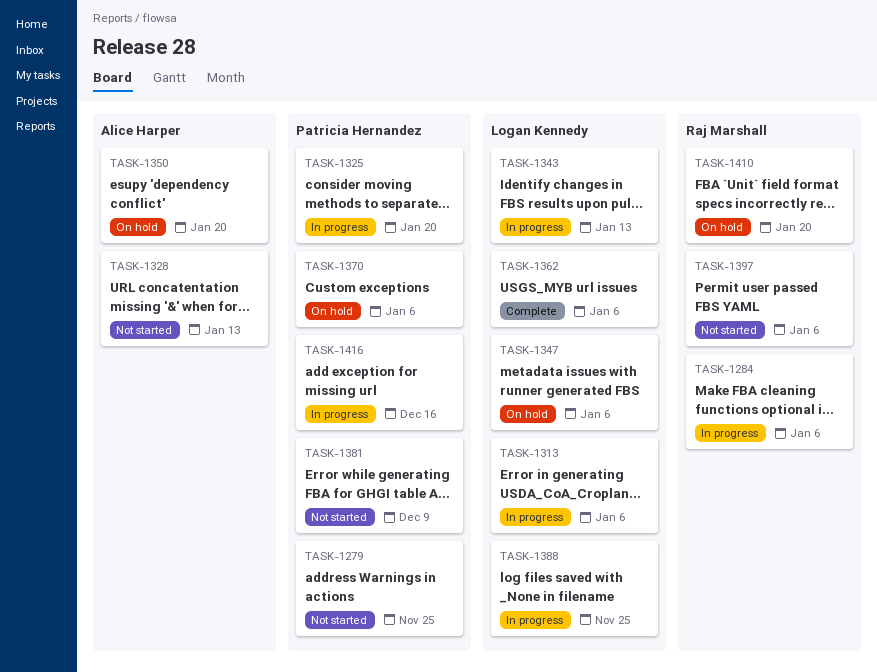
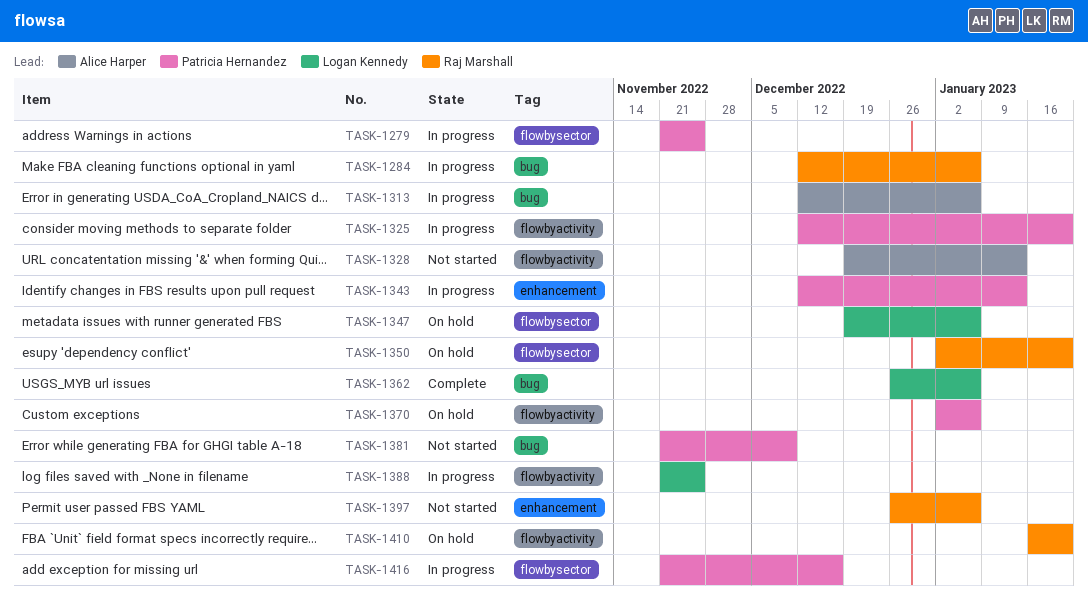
TASK-1279, status: Not started -> In progress
TASK-1313, owner: Logan Kennedy -> Alice Harper
TASK-1343, owner: Logan Kennedy -> Patricia Hernandez
TASK-1350, owner: Alice Harper -> Raj Marshall

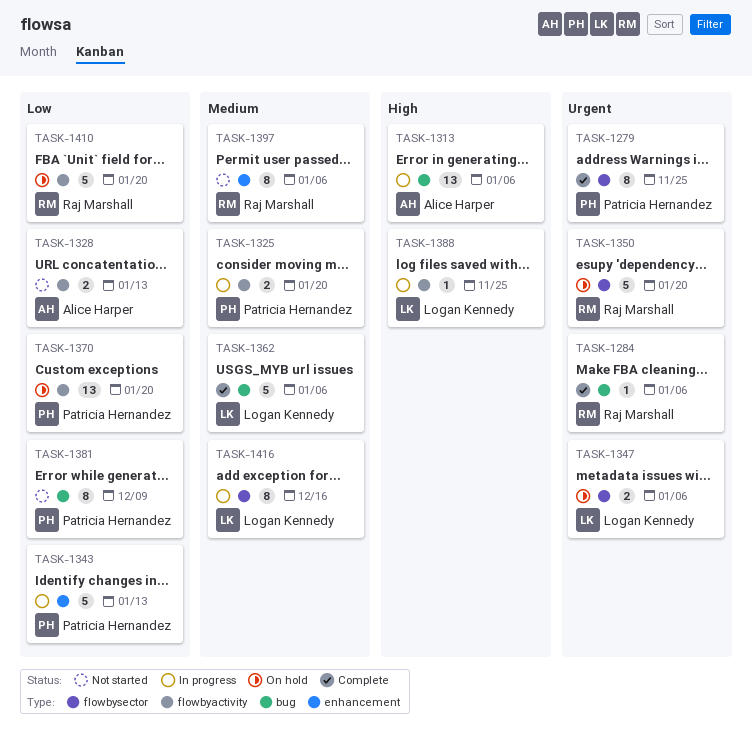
TASK-1279, status: In progress -> Complete
TASK-1284, status: In progress -> Complete
TASK-1370, due: Jan 6 -> Jan 20
TASK-1416, owner: Patricia Hernandez -> Logan Kennedy

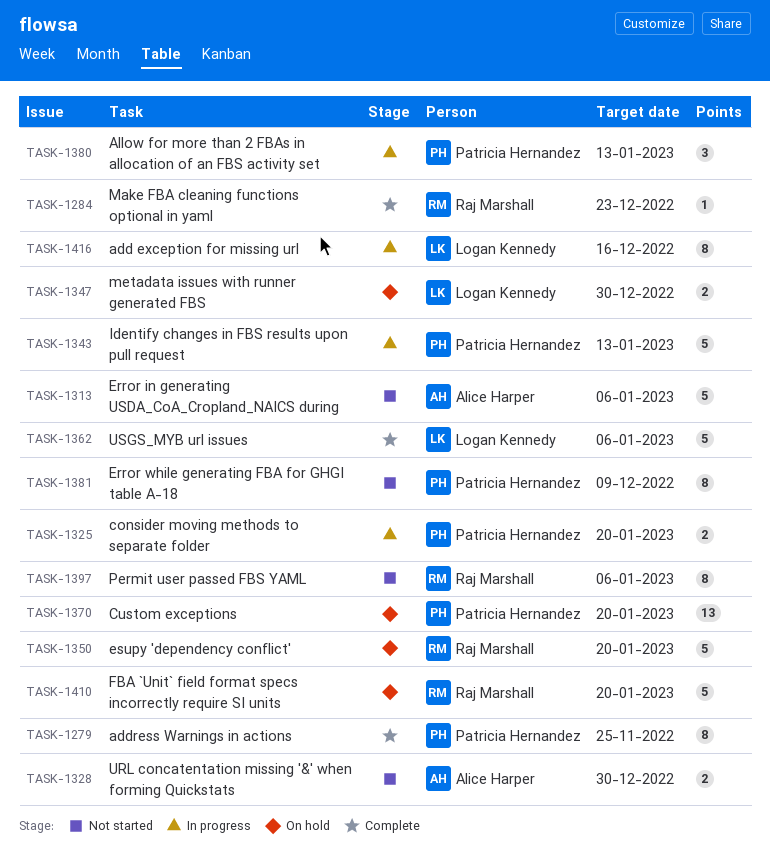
TASK-1284, due: Jan 6 -> Dec 23
TASK-1313, status: In progress -> Not started
TASK-1313, estimate: 13 -> 5
TASK-1328, due: Jan 13 -> Dec 30
TASK-1347, due: Jan 6 -> Dec 30
TASK-1380: none -> present
TASK-1388: present -> none

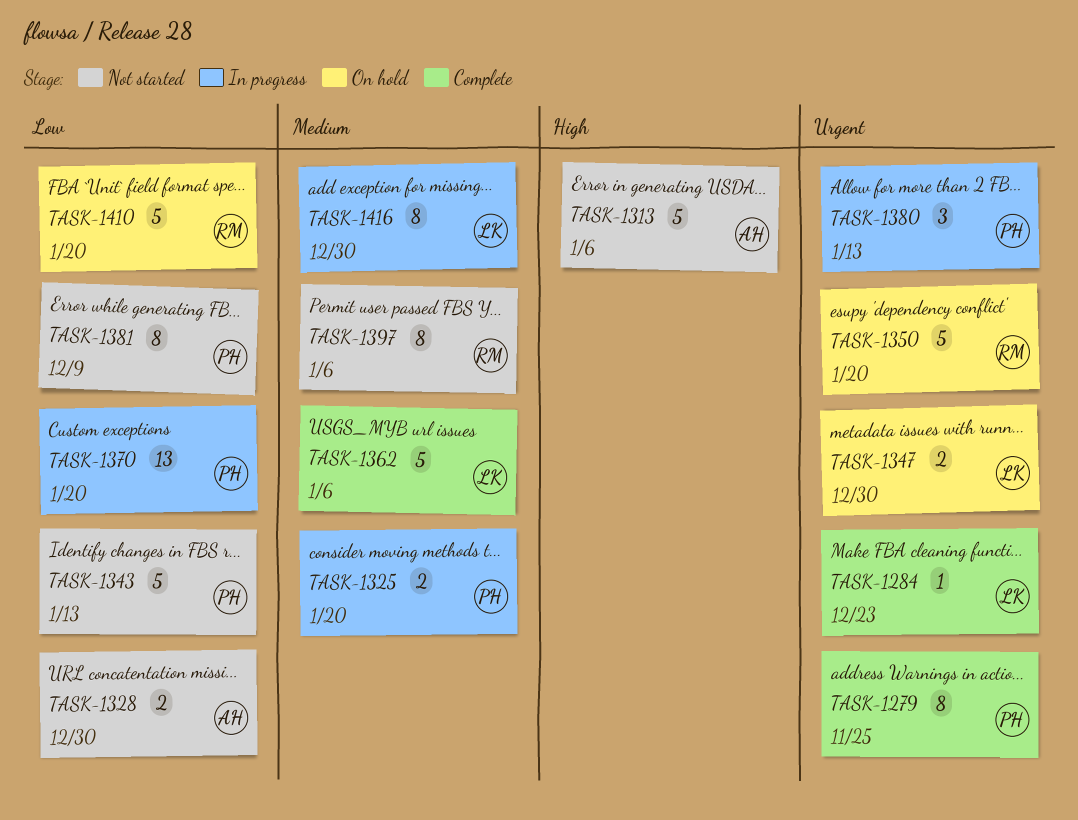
TASK-1284, owner: Raj Marshall -> Logan Kennedy
TASK-1343, status: In progress -> Not started
TASK-1370, status: On hold -> In progress
TASK-1416, due: Dec 16 -> Dec 30

